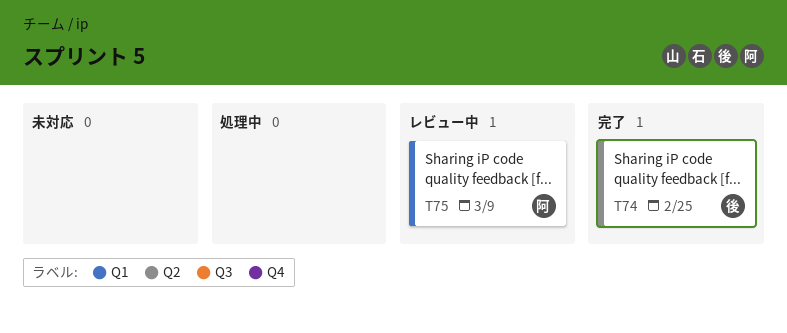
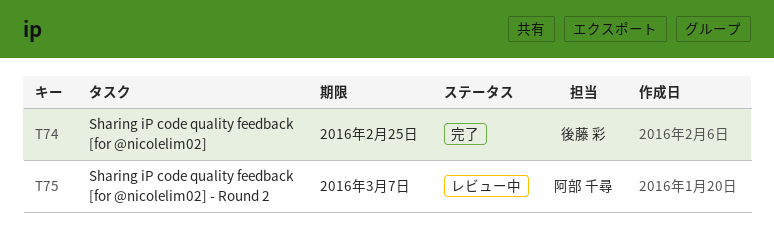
T75, due: Mar 9 -> Mar 7

